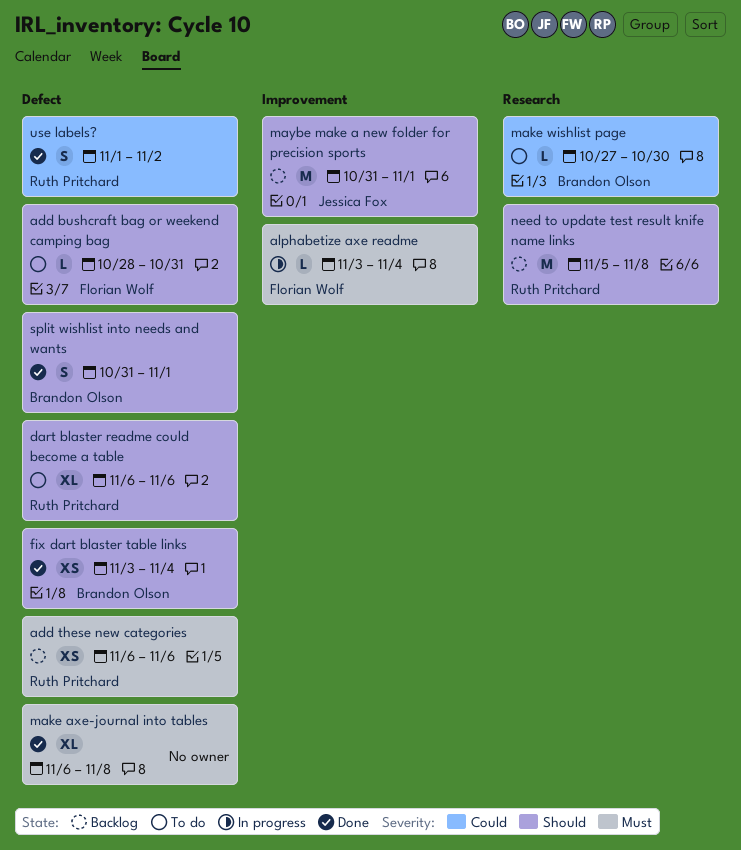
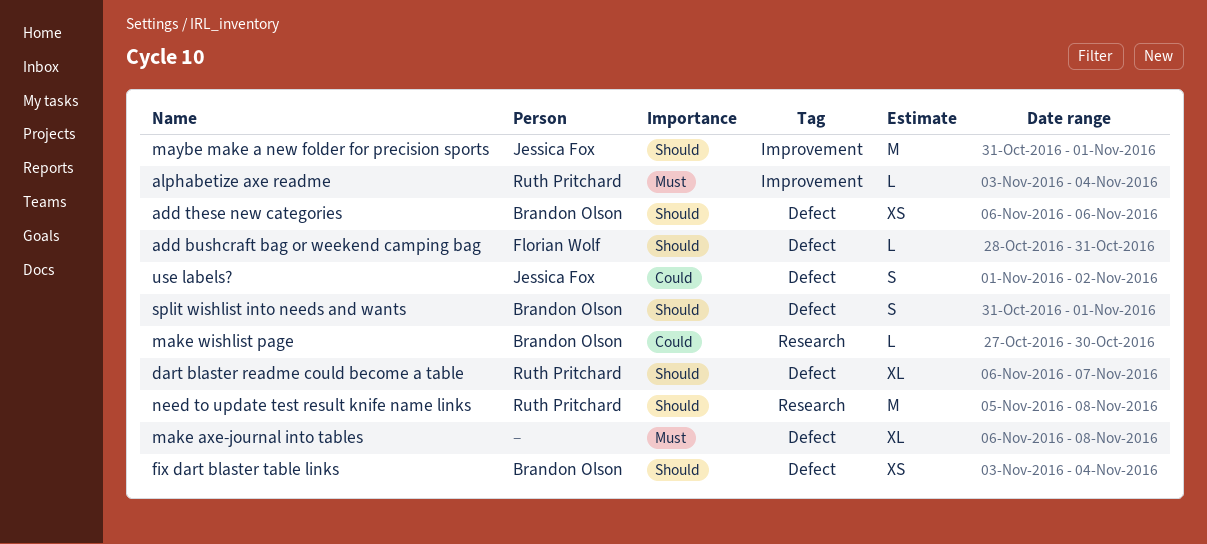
add these new categories, owner: Ruth Pritchard -> Brandon Olson
add these new categories, priority: Must -> Should
alphabetize axe readme, owner: Florian Wolf -> Ruth Pritchard
dart blaster readme could become a table, due: Nov 6 -> Nov 7
use labels?, owner: Ruth Pritchard -> Jessica Fox

